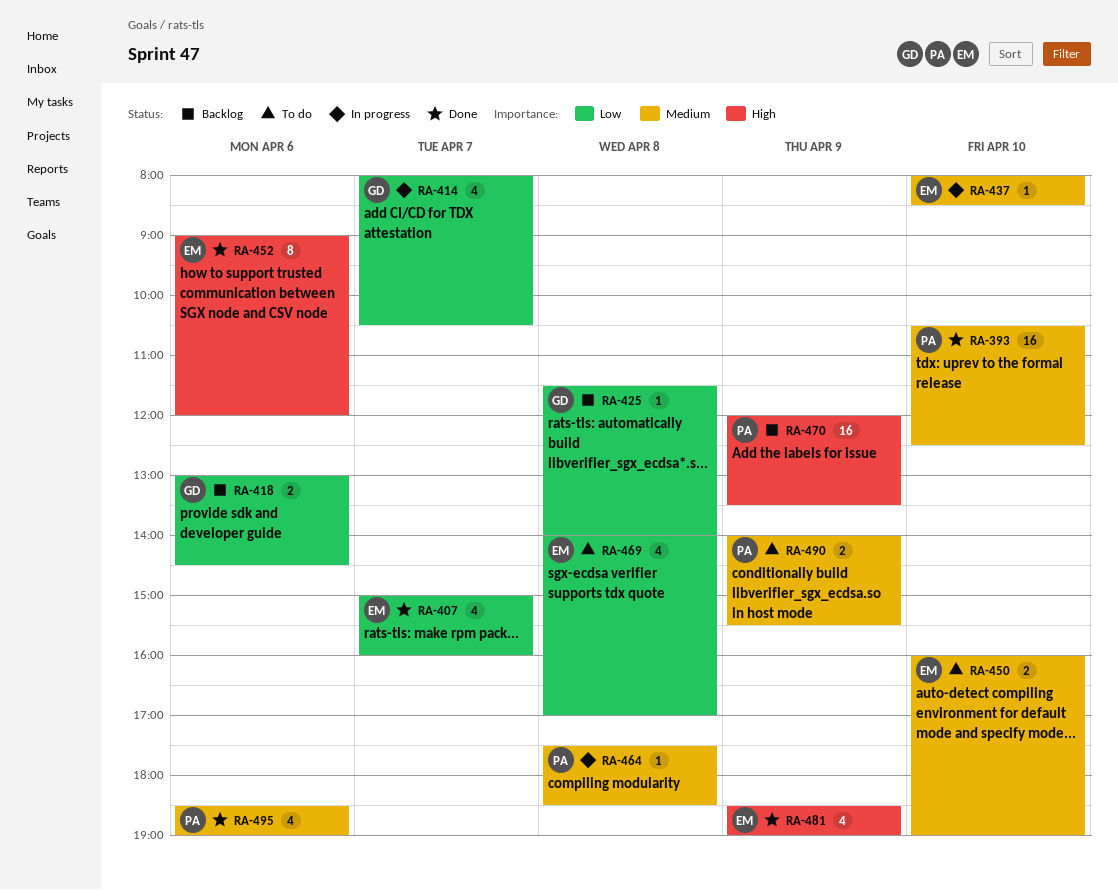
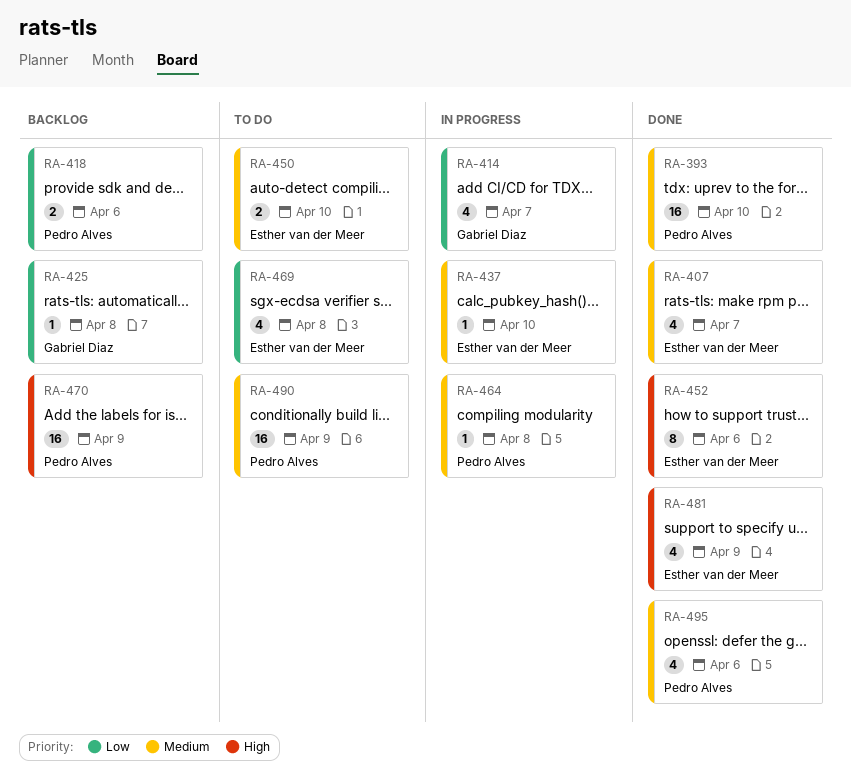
RA-407, priority: Low -> Medium
RA-418, owner: Gabriel Diaz -> Pedro Alves
RA-490, estimate: 2 -> 16

